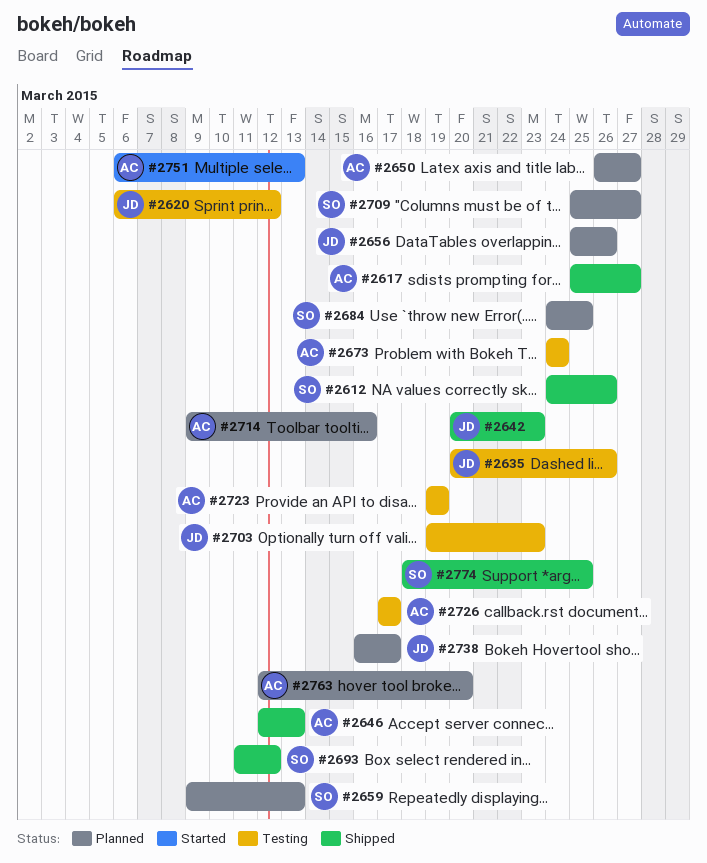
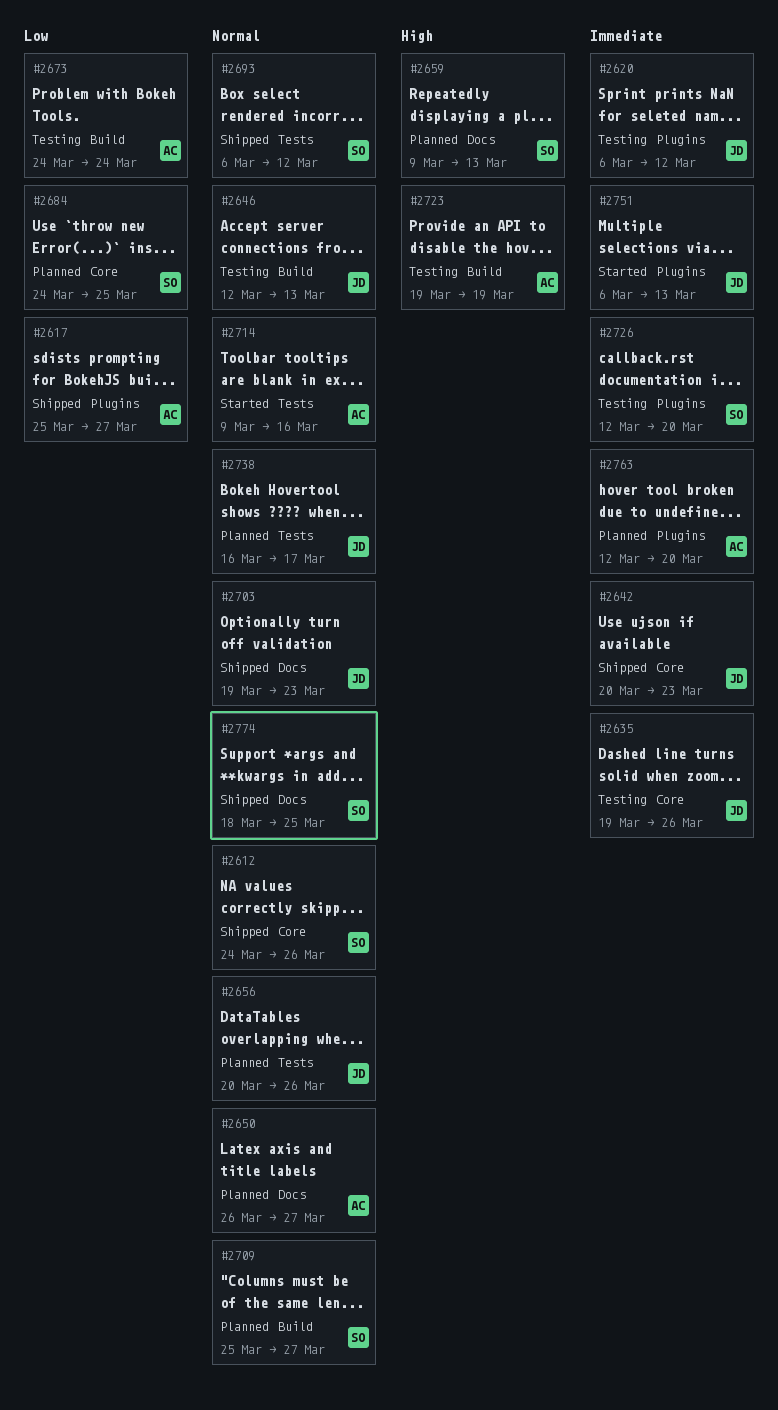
#2635, start: Mar 20 -> Mar 19
#2646, status: Shipped -> Testing
#2646, owner: AC -> JD
#2656, start: Mar 25 -> Mar 20
#2693, start: Mar 11 -> Mar 6
#2703, status: Testing -> Shipped
#2714, status: Planned -> Started
#2726, owner: AC -> SO
#2726, start: Mar 17 -> Mar 12
#2726, due: Mar 17 -> Mar 20
#2751, owner: AC -> JD

